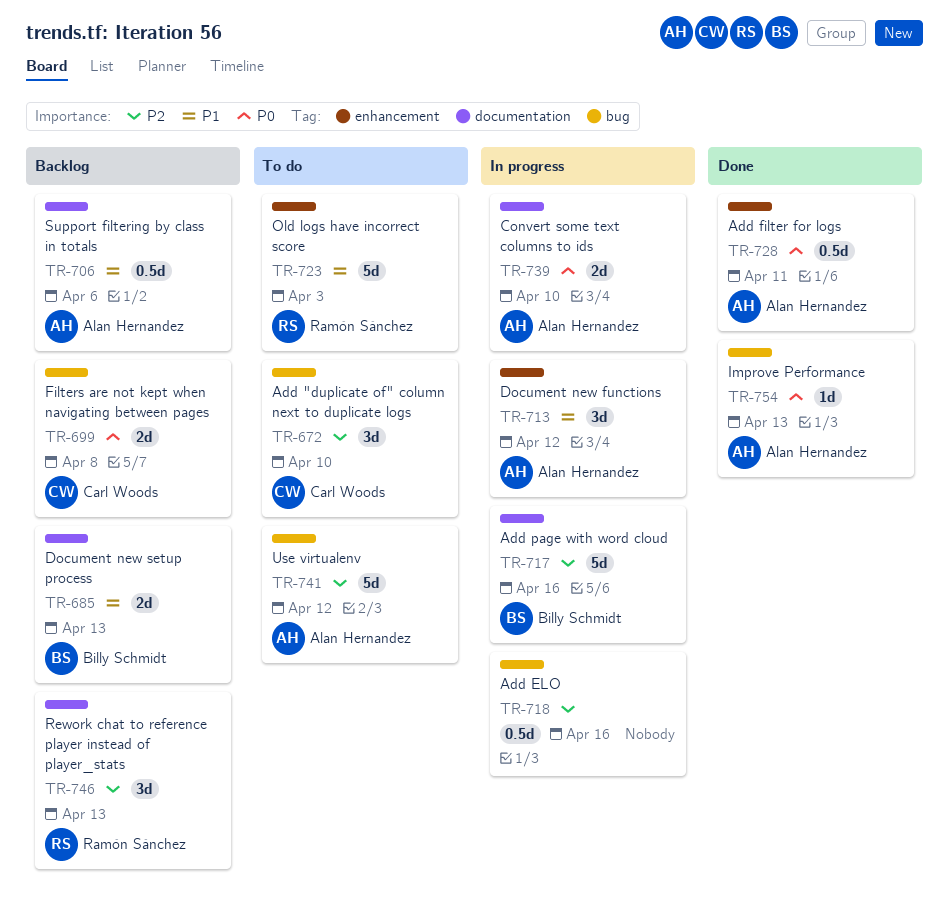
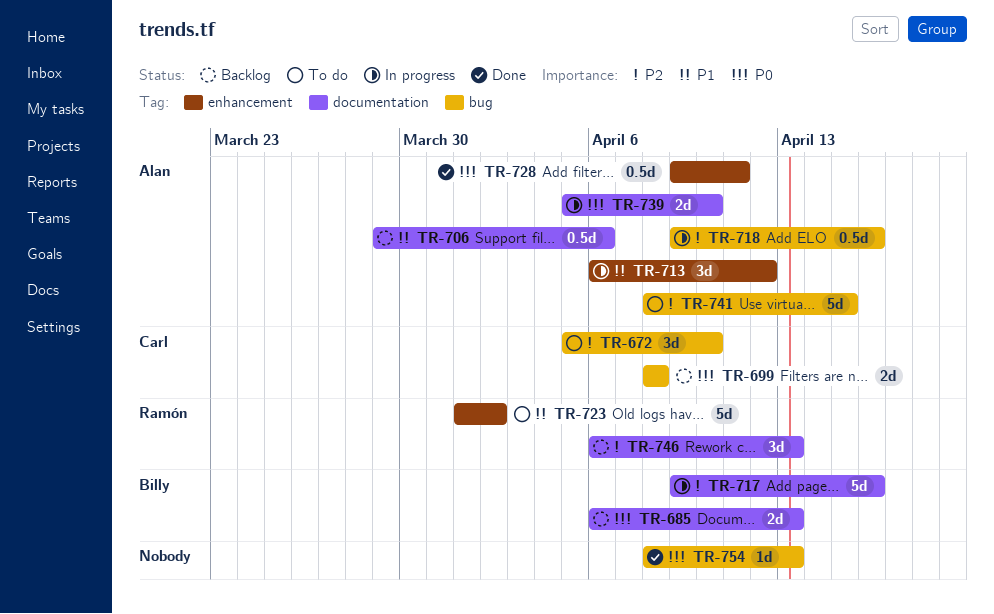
TR-685, priority: P1 -> P0
TR-718, owner: none -> Alan Hernandez
TR-723, due: Apr 3 -> Apr 2
TR-741, due: Apr 12 -> Apr 15
TR-754, owner: Alan Hernandez -> none

